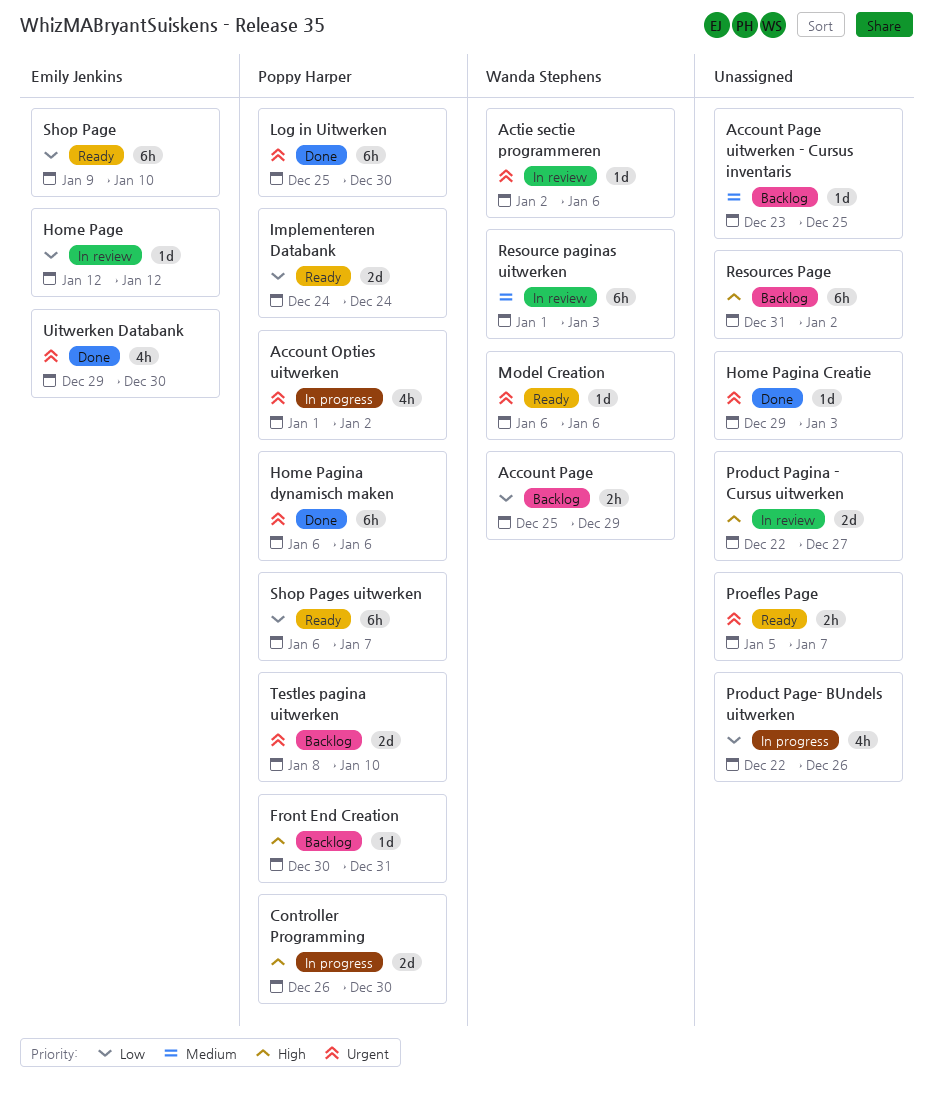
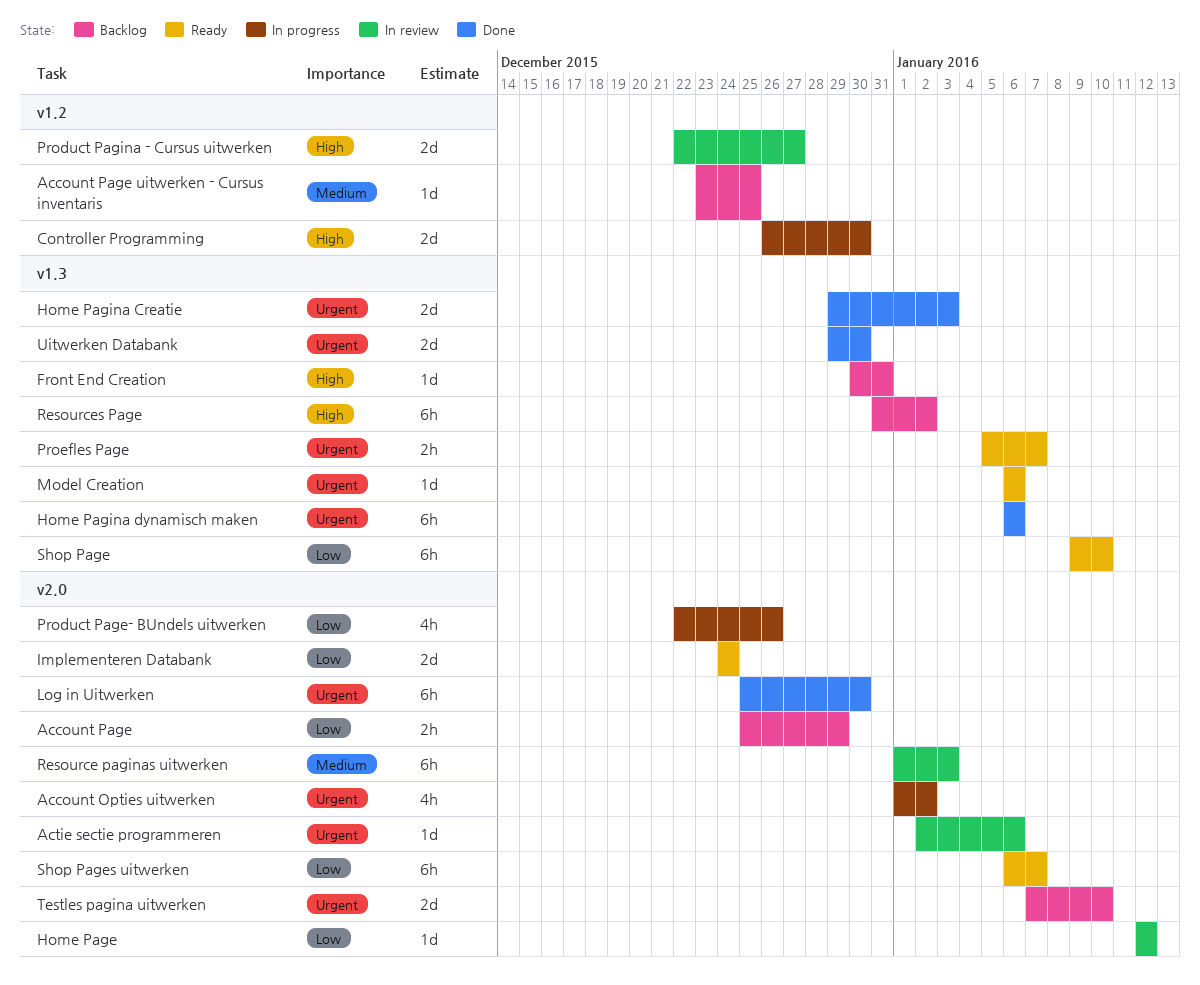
Home Pagina Creatie, estimate: 1d -> 2d
Testles pagina uitwerken, start: Jan 8 -> Jan 7
Uitwerken Databank, estimate: 4h -> 2d

